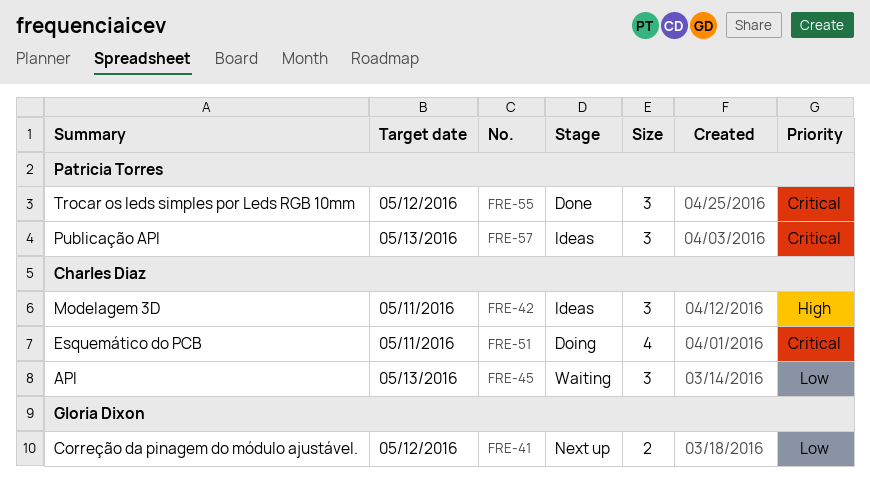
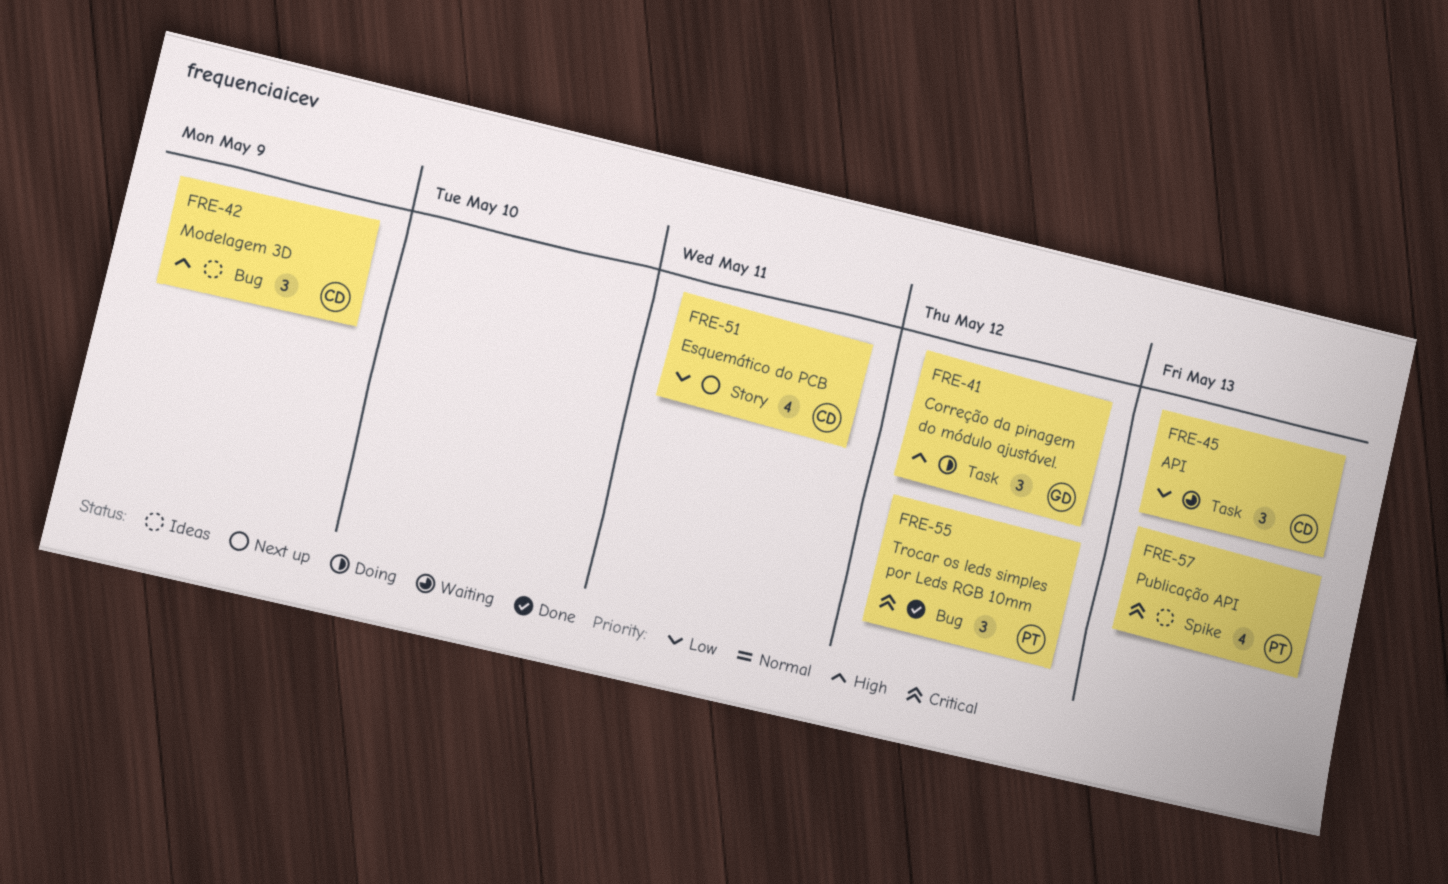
FRE-41, status: Next up -> Doing
FRE-41, priority: Low -> High
FRE-41, estimate: 2 -> 3
FRE-42, due: May 11 -> May 9
FRE-51, status: Doing -> Next up
FRE-51, priority: Critical -> Low
FRE-57, estimate: 3 -> 4

